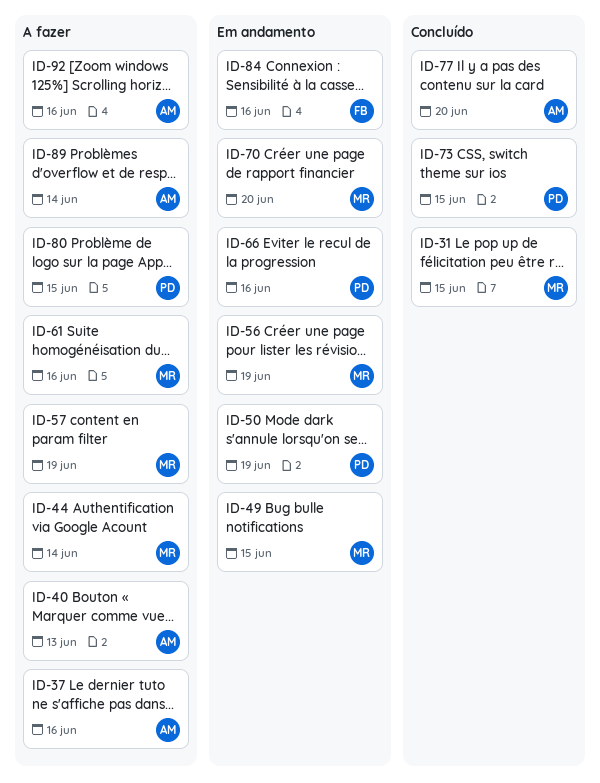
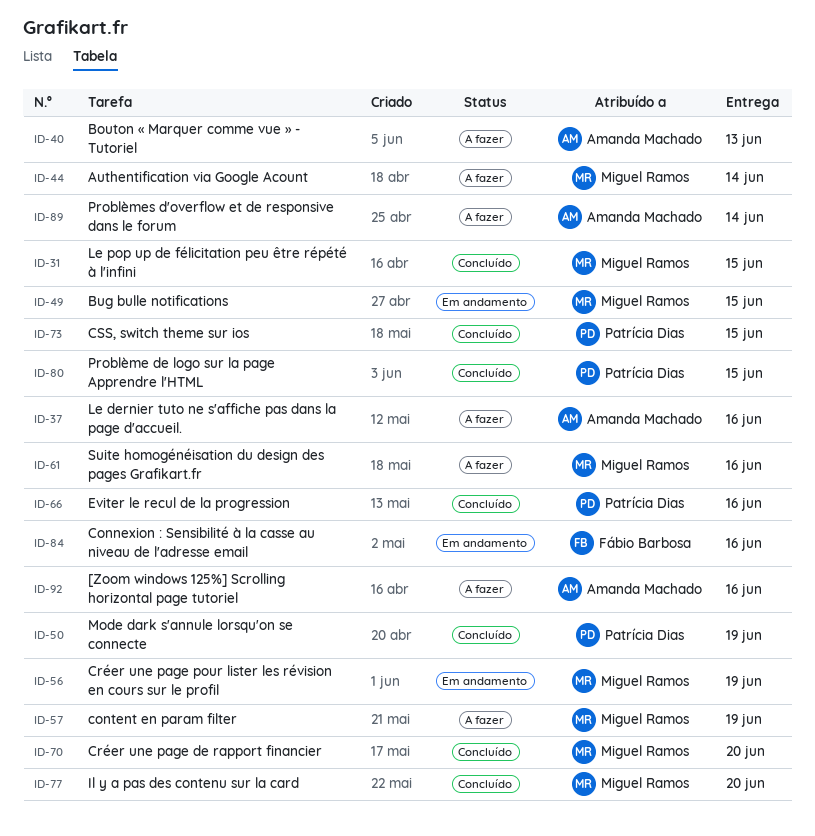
ID-50, status: Em andamento -> Concluído
ID-66, status: Em andamento -> Concluído
ID-70, status: Em andamento -> Concluído
ID-77, owner: Amanda Machado -> Miguel Ramos
ID-80, status: A fazer -> Concluído

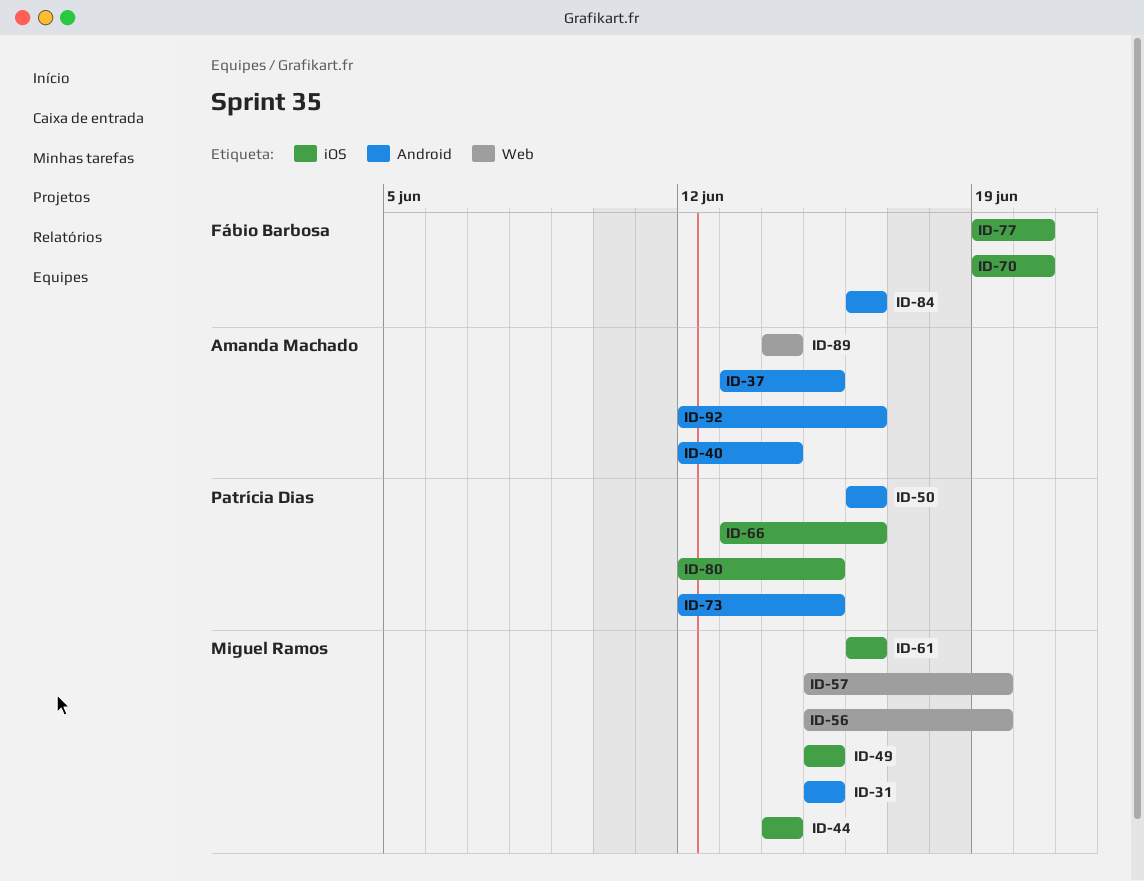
ID-37, due: Jun 16 -> Jun 15
ID-40, due: Jun 13 -> Jun 14
ID-50, due: Jun 19 -> Jun 16
ID-70, owner: Miguel Ramos -> Fábio Barbosa
ID-77, owner: Miguel Ramos -> Fábio Barbosa

